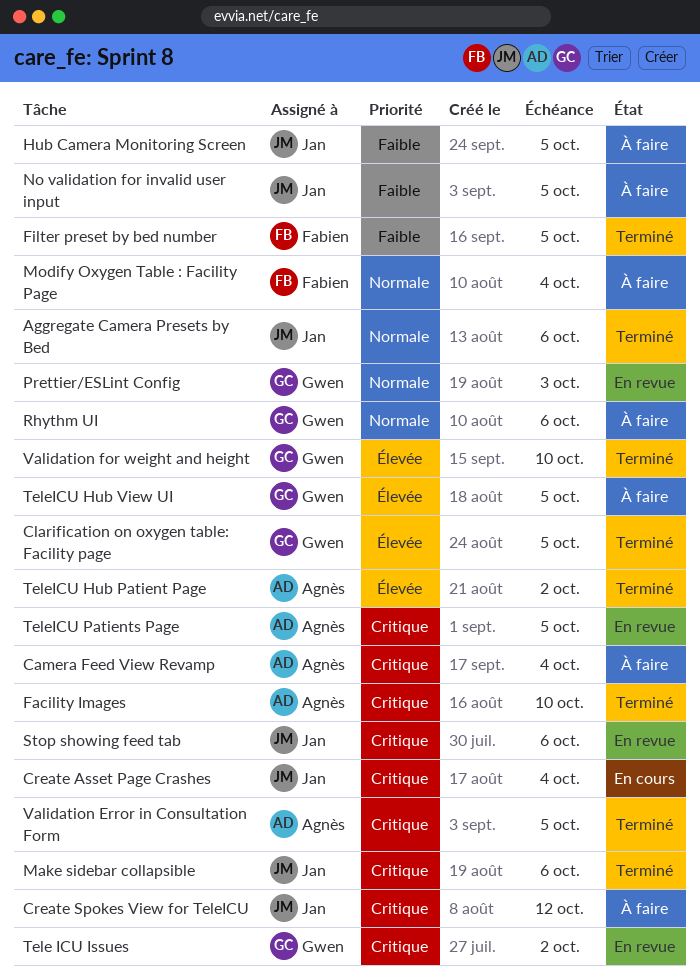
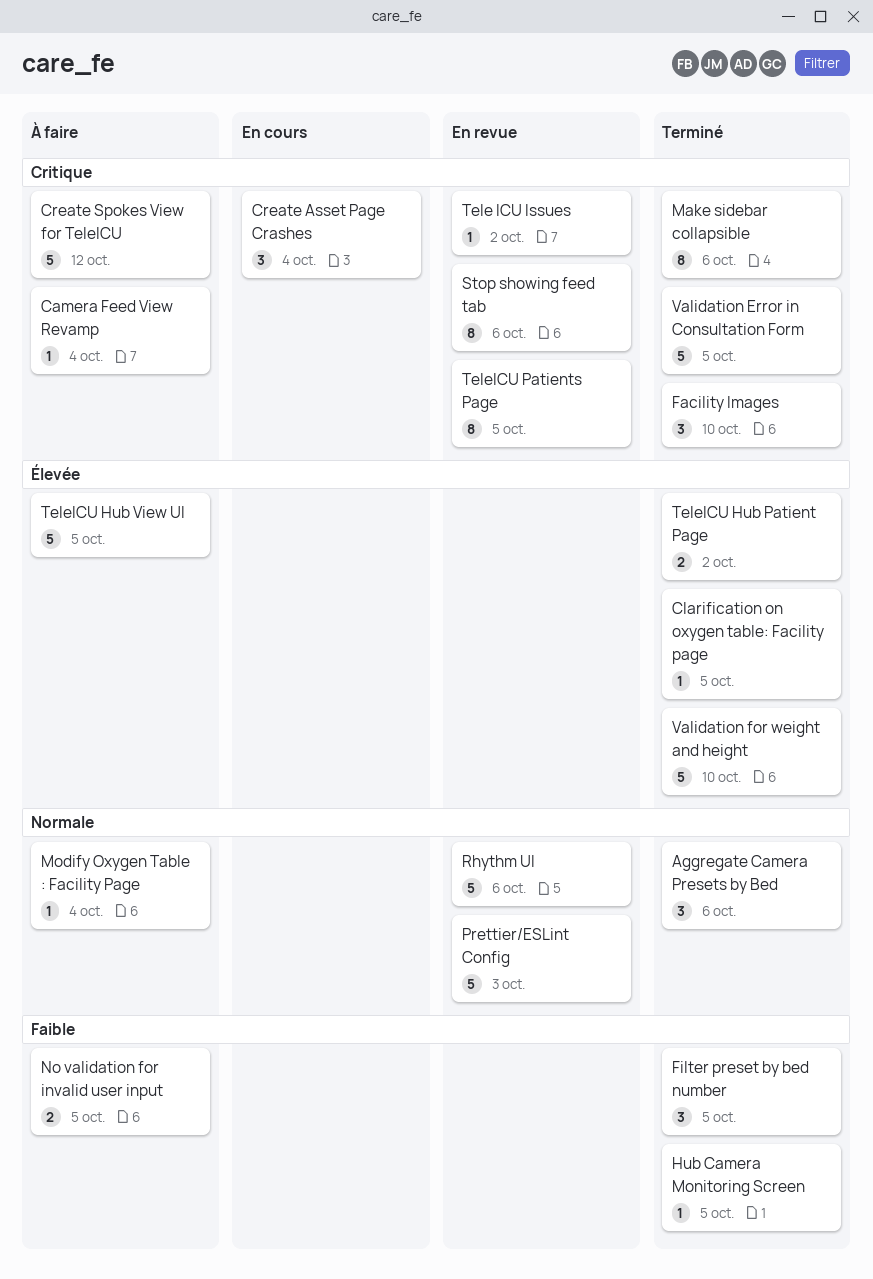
Hub Camera Monitoring Screen, status: À faire -> Terminé
Rhythm UI, status: À faire -> En revue

